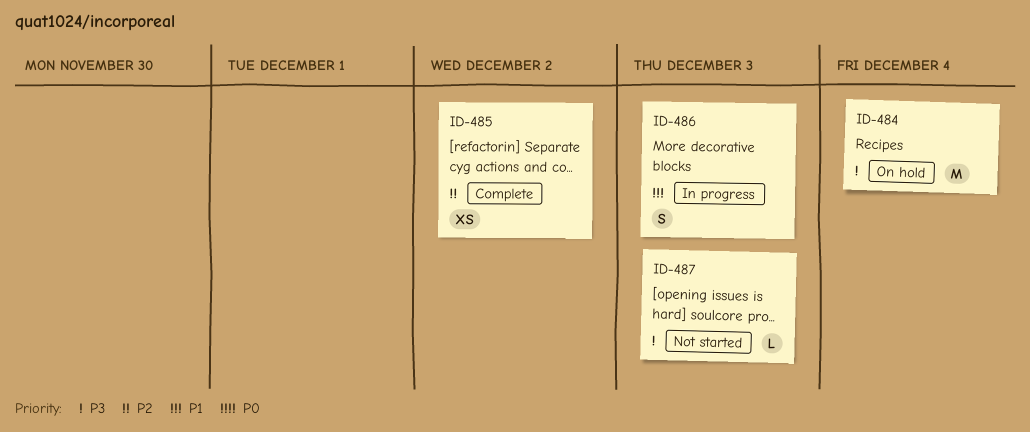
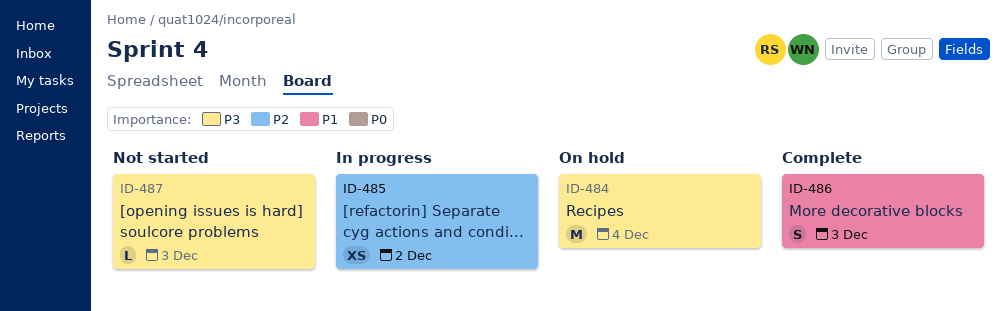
ID-485, status: Complete -> In progress
ID-486, status: In progress -> Complete

